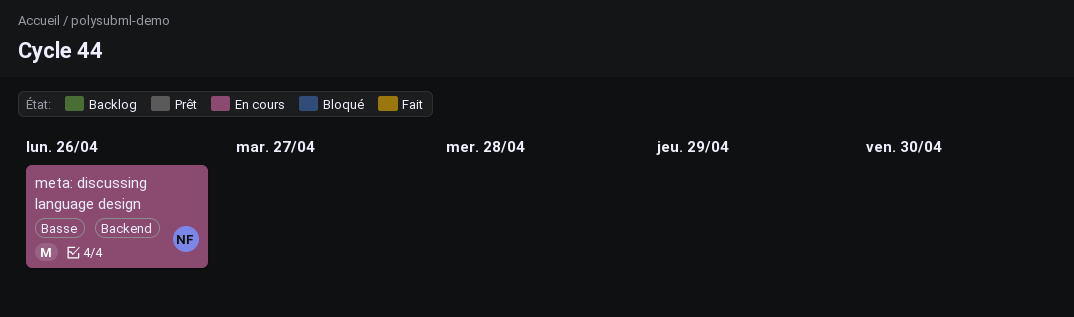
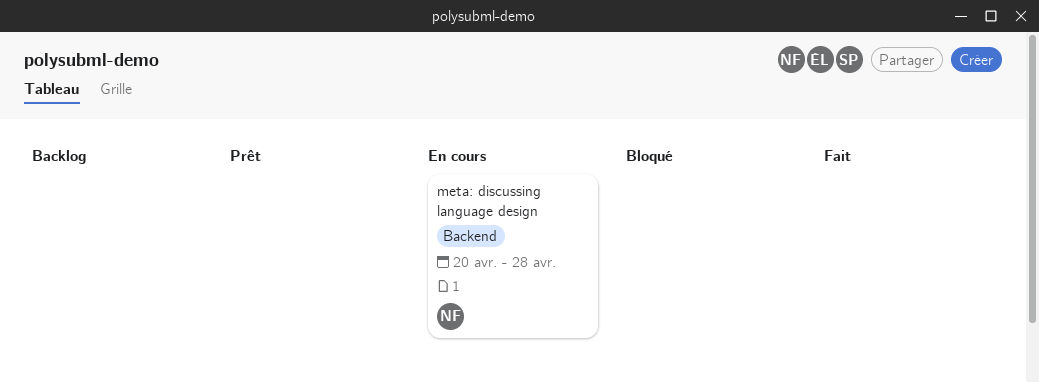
meta: discussing language design, due: Apr 26 -> Apr 28

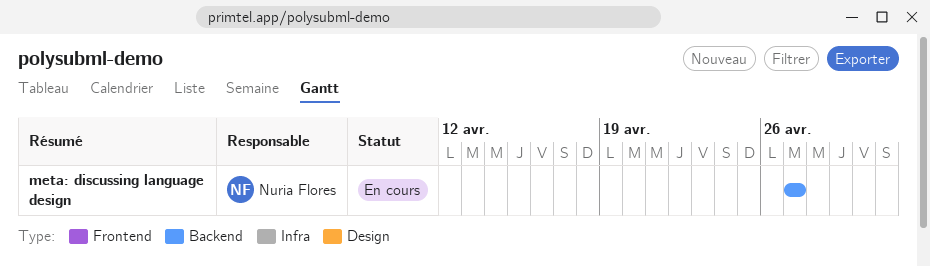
meta: discussing language design, start: Apr 20 -> Apr 27
meta: discussing language design, due: Apr 28 -> Apr 27

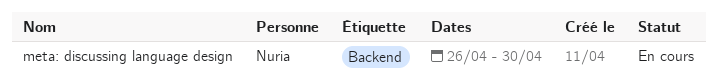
meta: discussing language design, start: Apr 27 -> Apr 26
meta: discussing language design, due: Apr 27 -> Apr 30

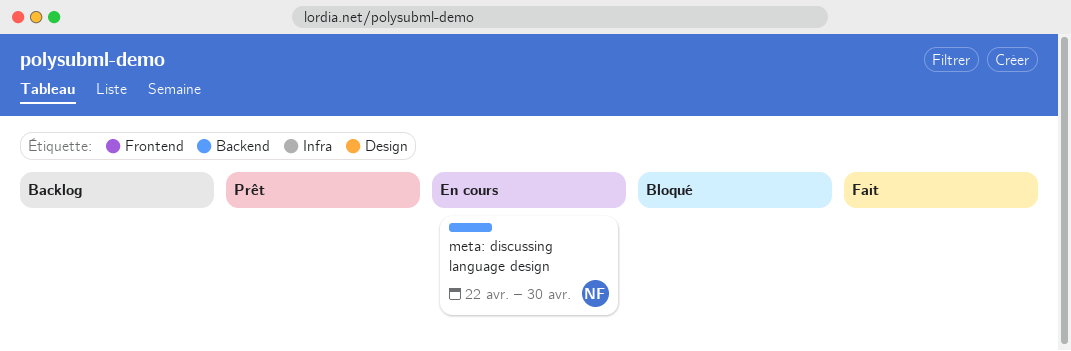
meta: discussing language design, start: Apr 26 -> Apr 22

